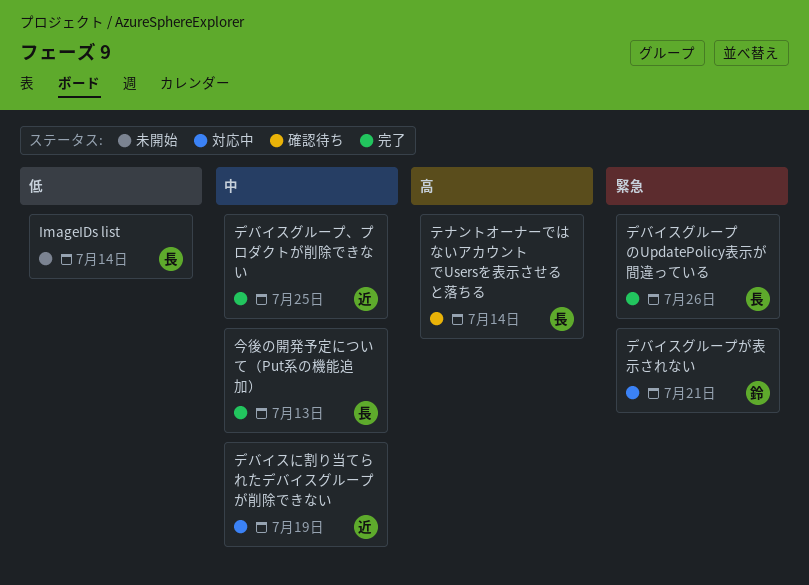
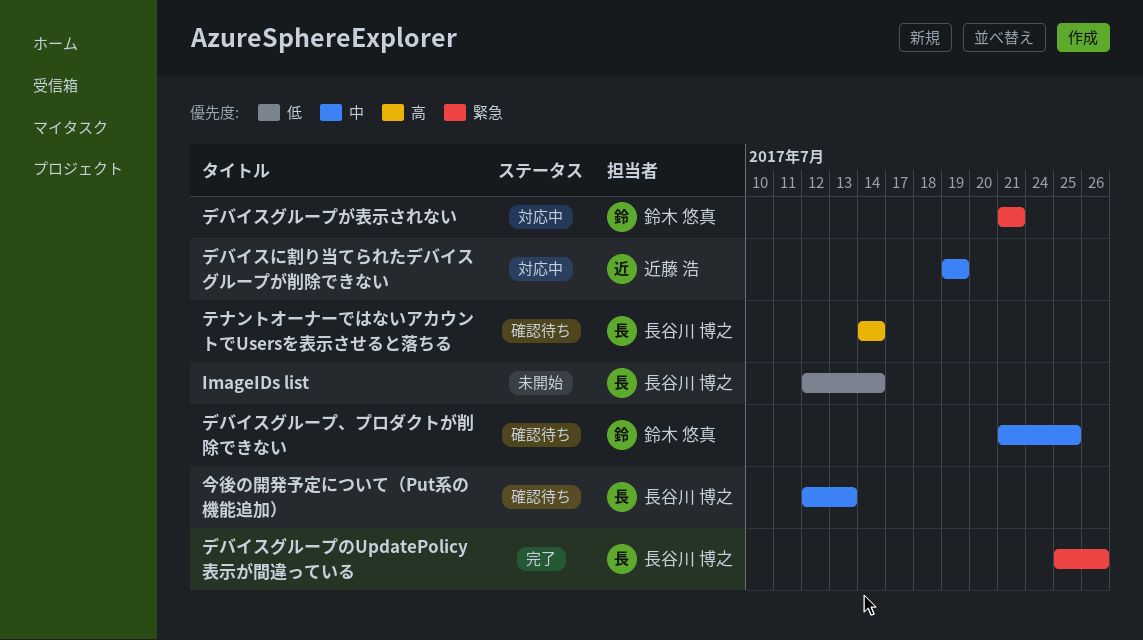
デバイスグループ、プロダクトが削除できない, status: 完了 -> 確認待ち
デバイスグループ、プロダクトが削除できない, owner: 近藤 浩 -> 鈴木 悠真
今後の開発予定について（Put系の機能追加）, status: 完了 -> 確認待ち

